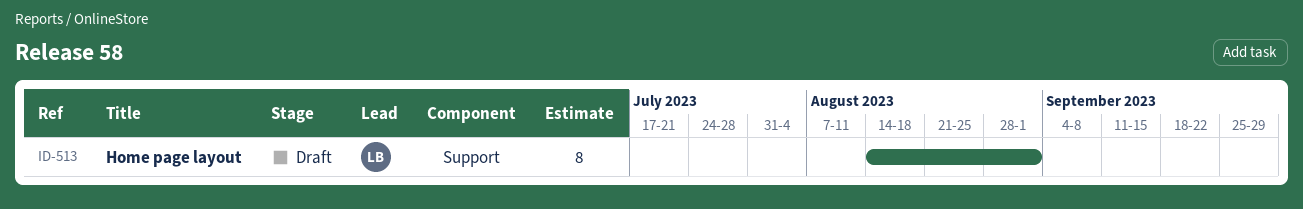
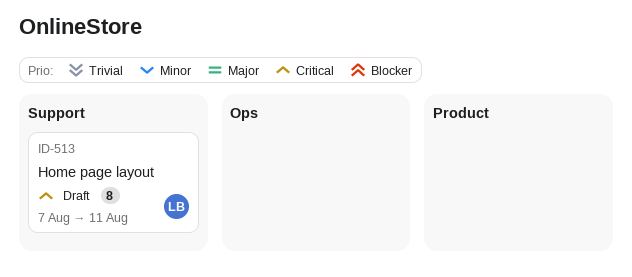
ID-513, start: Aug 14 -> Aug 7
ID-513, due: Sep 1 -> Aug 11

